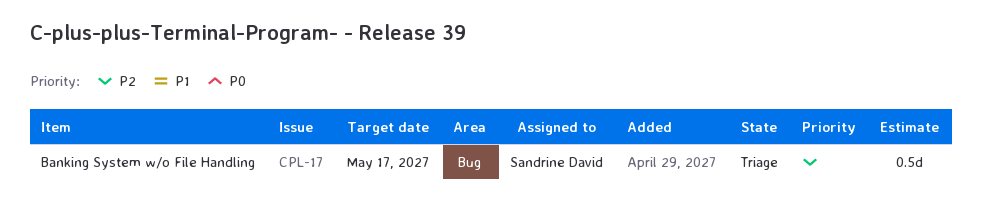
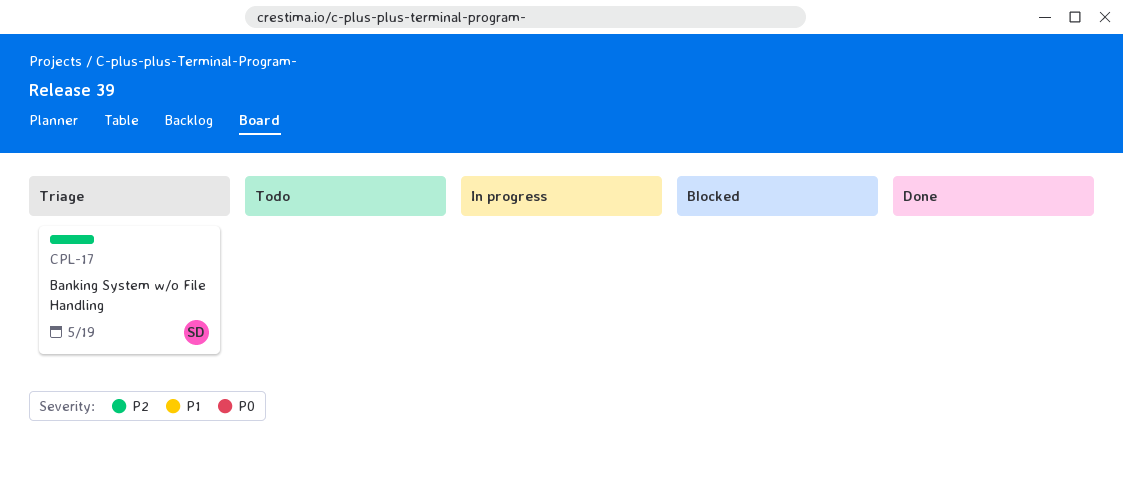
CPL-17, due: May 17 -> May 19

